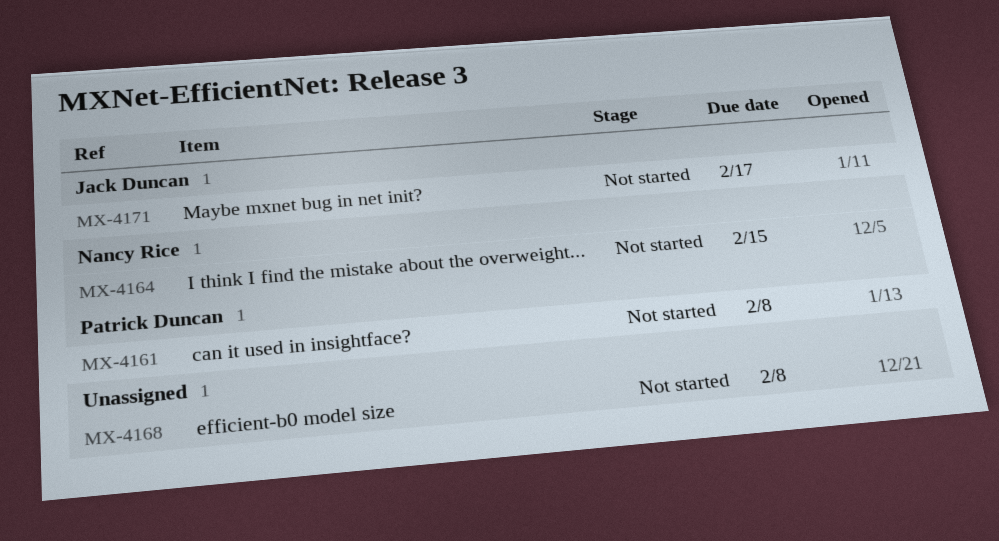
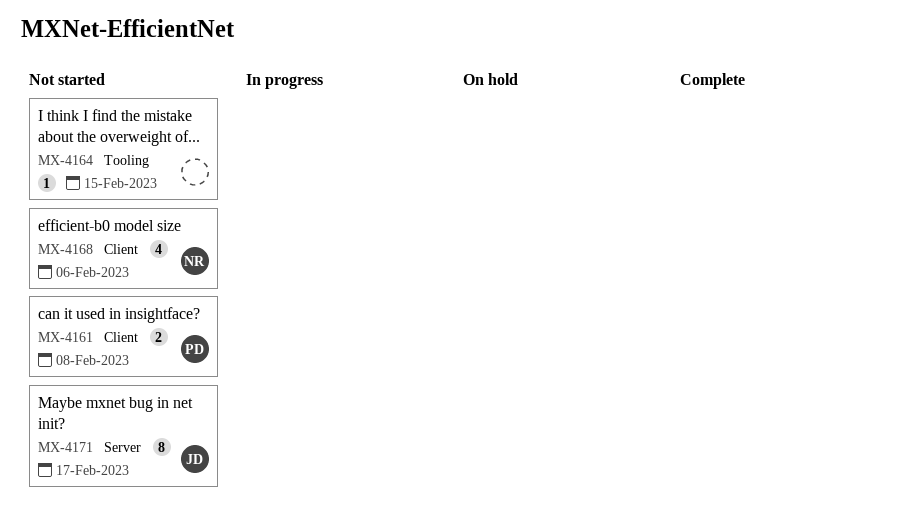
MX-4164, owner: Nancy Rice -> none
MX-4168, owner: none -> Nancy Rice
MX-4168, due: Feb 8 -> Feb 6

